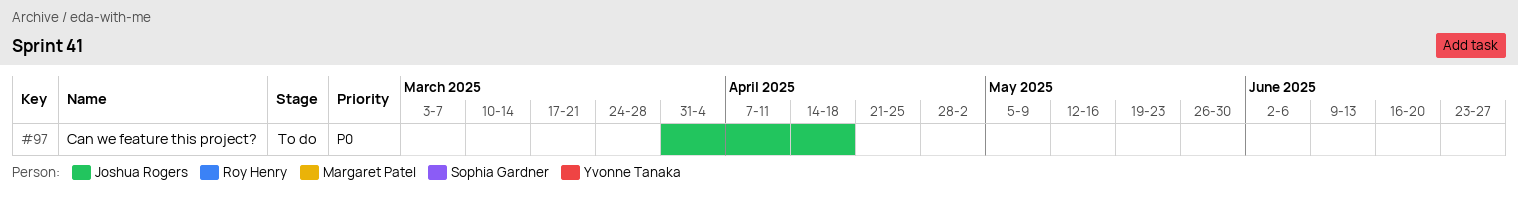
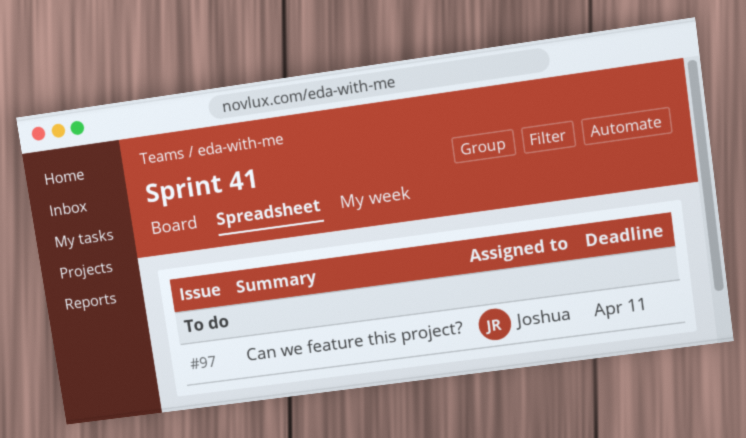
#97, due: Apr 18 -> Apr 11

